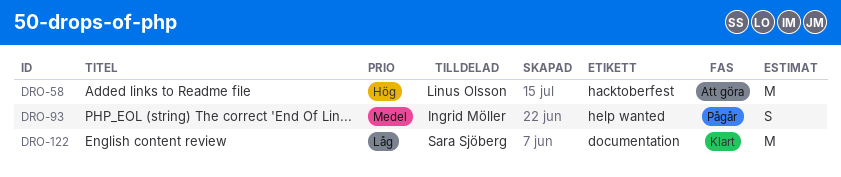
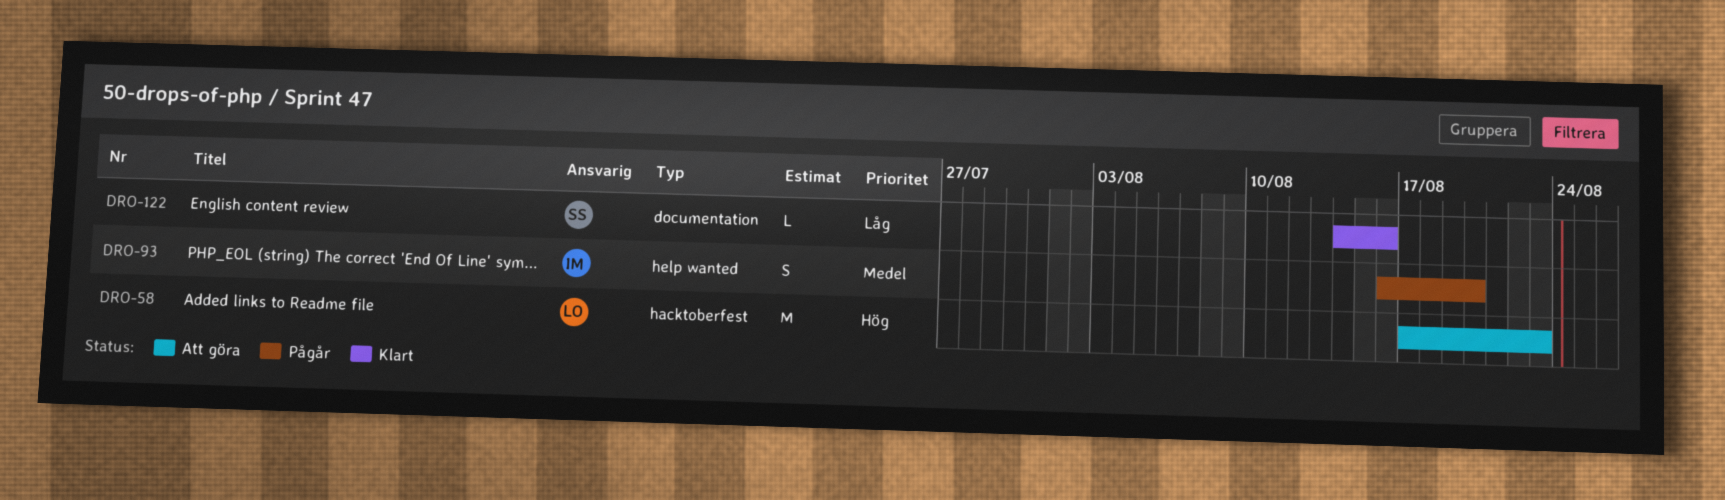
DRO-122, estimate: M -> L

